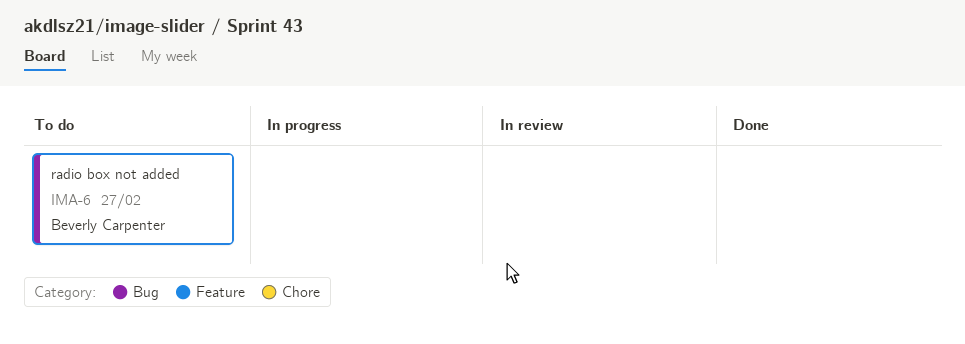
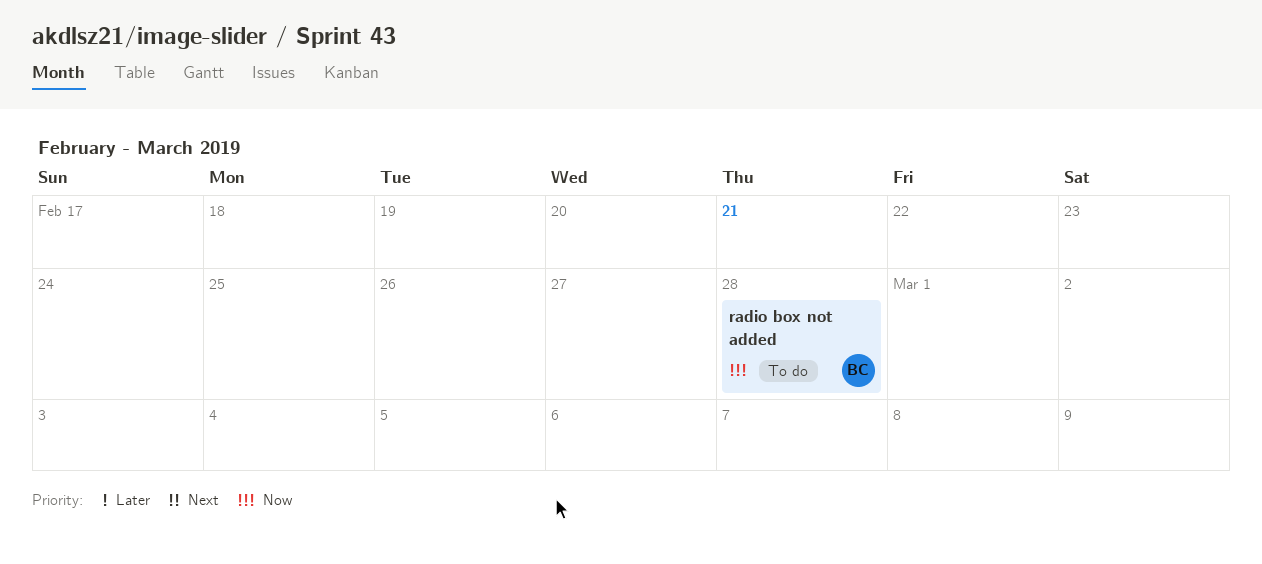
radio box not added, due: Feb 27 -> Feb 28

